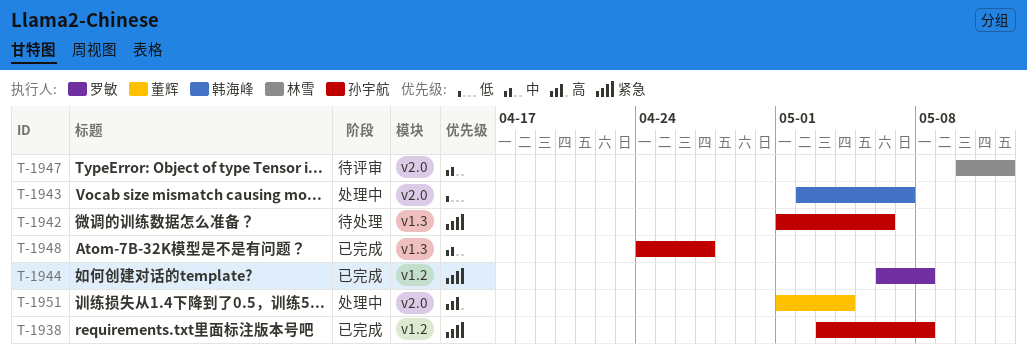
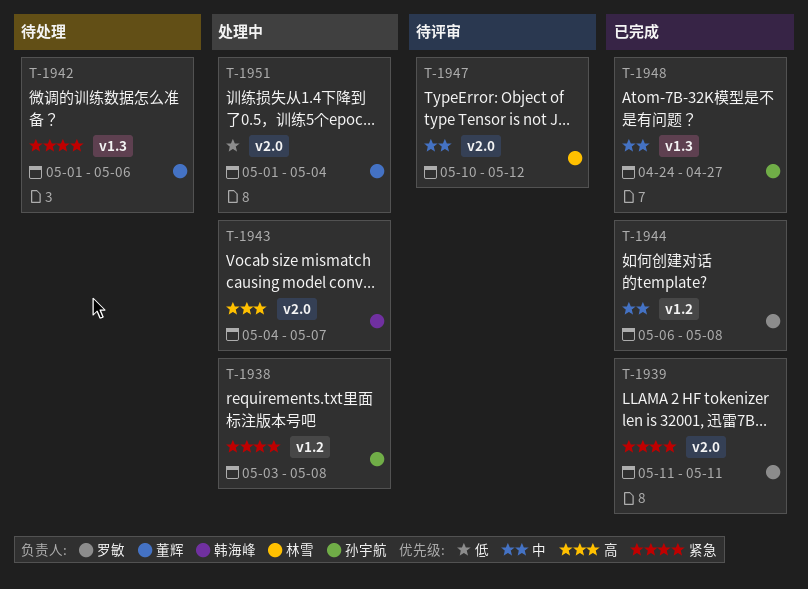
T-1938, status: 已完成 -> 处理中
T-1939: none -> present
T-1942, owner: 孙宇航 -> 董辉
T-1943, priority: 低 -> 高
T-1943, start: May 2 -> May 4
T-1944, priority: 紧急 -> 中
T-1951, priority: 高 -> 低

